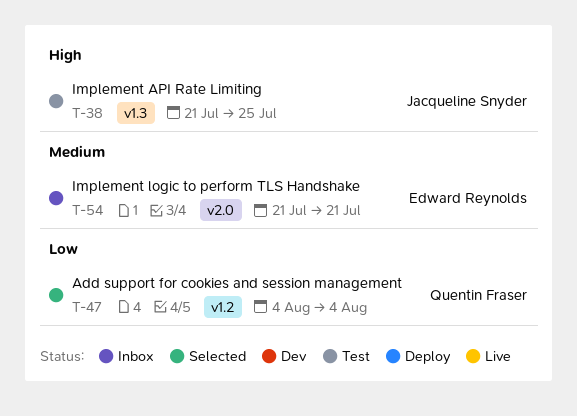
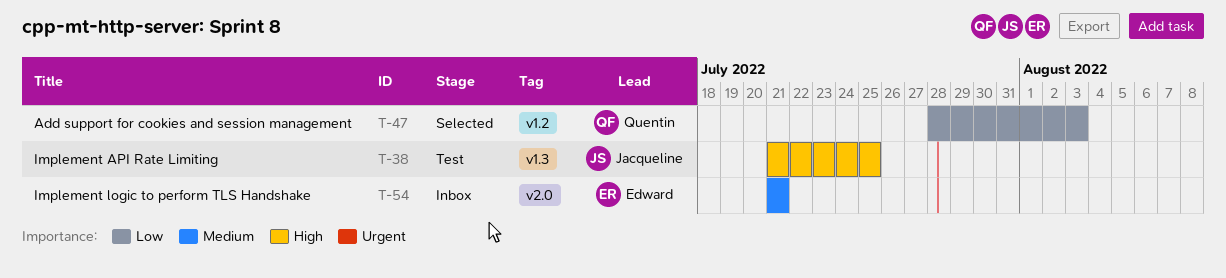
T-47, start: Aug 4 -> Jul 28
T-47, due: Aug 4 -> Aug 3

